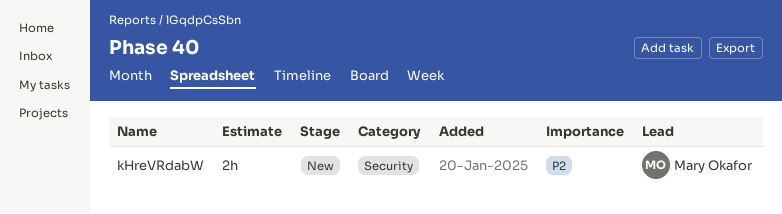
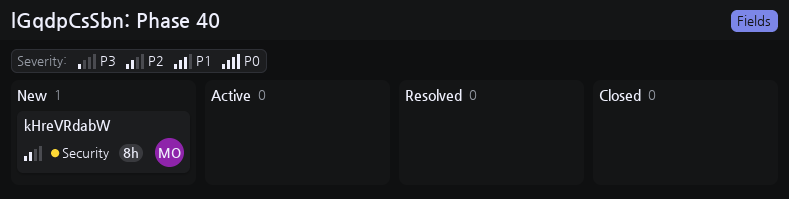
kHreVRdabW, estimate: 2h -> 8h

